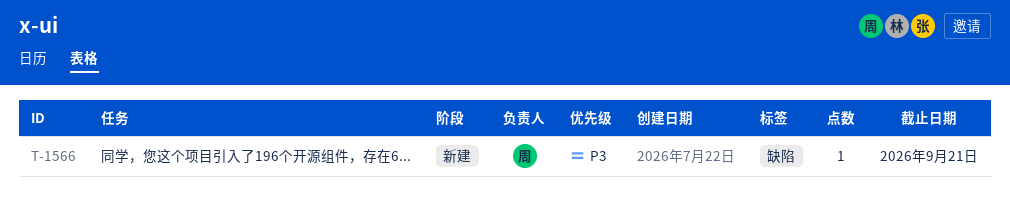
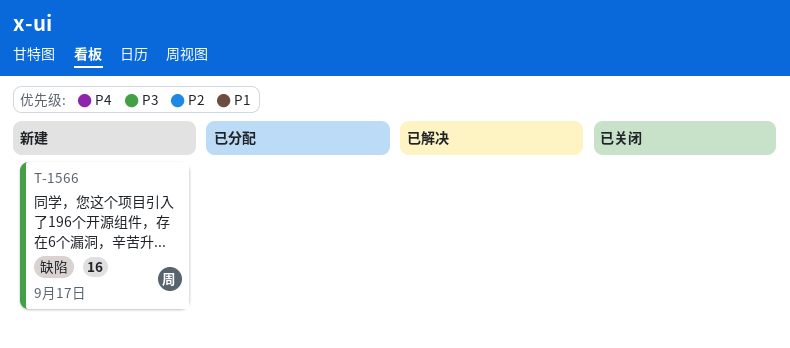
T-1566, estimate: 1 -> 16
T-1566, due: Sep 21 -> Sep 17

